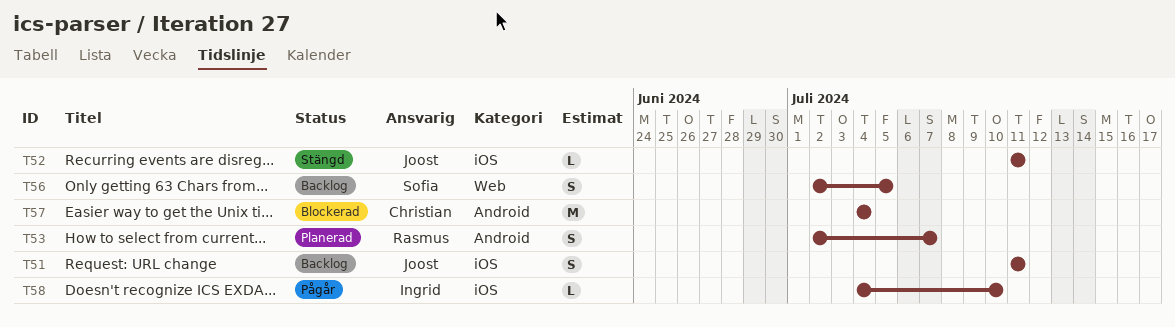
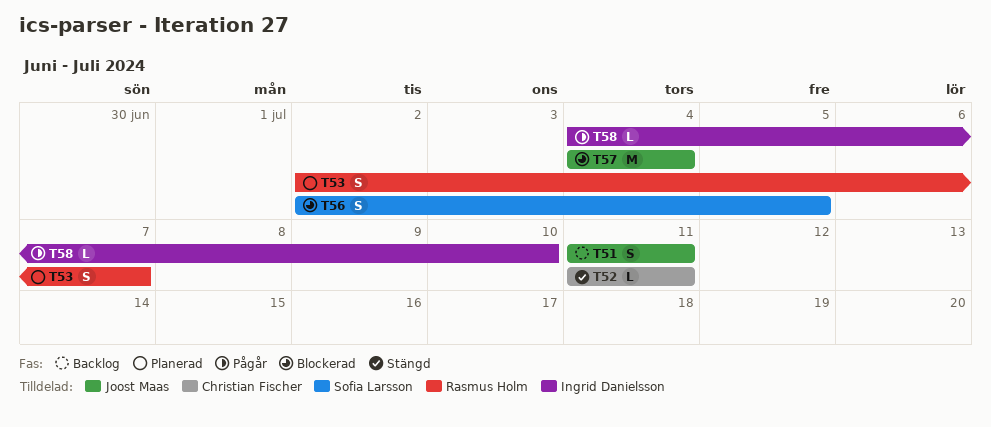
T52, owner: Joost Maas -> Christian Fischer
T56, status: Backlog -> Blockerad
T57, owner: Christian Fischer -> Joost Maas

